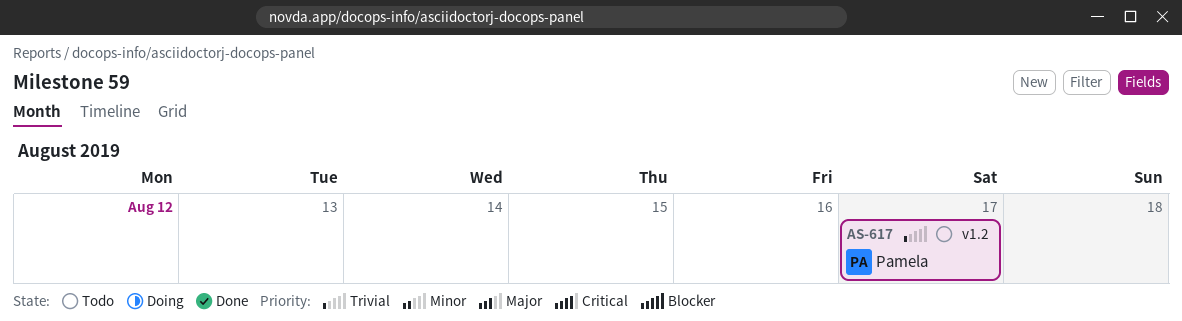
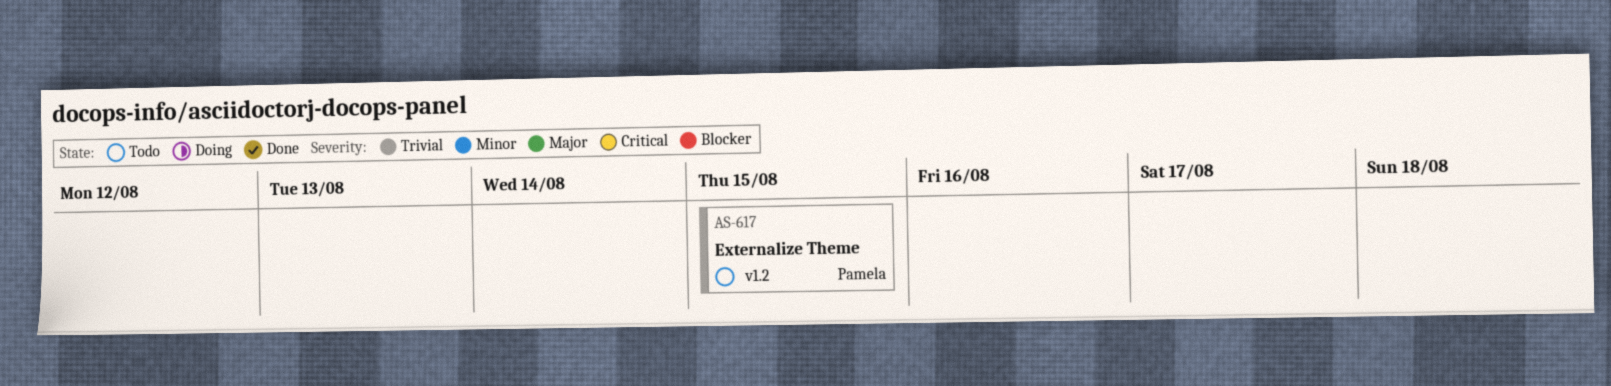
AS-617, due: Aug 17 -> Aug 15

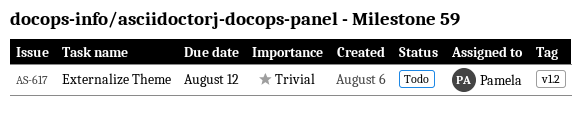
AS-617, due: Aug 15 -> Aug 12

